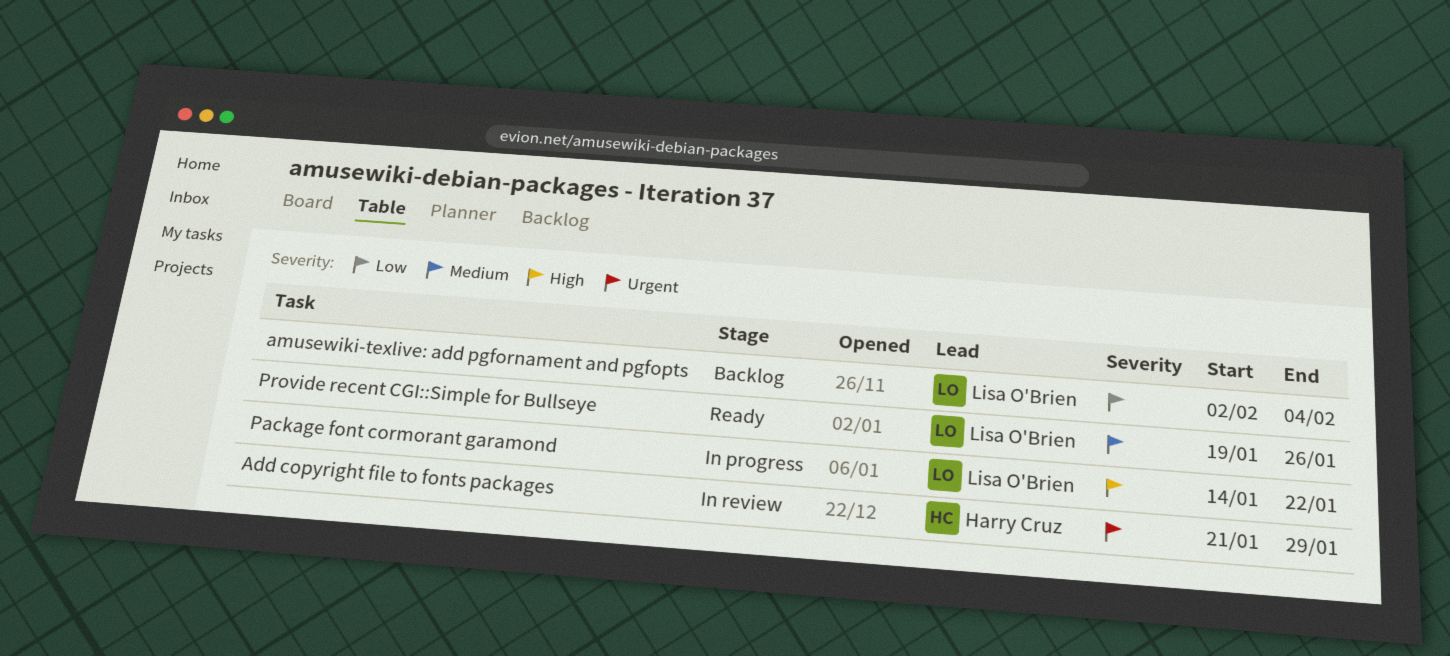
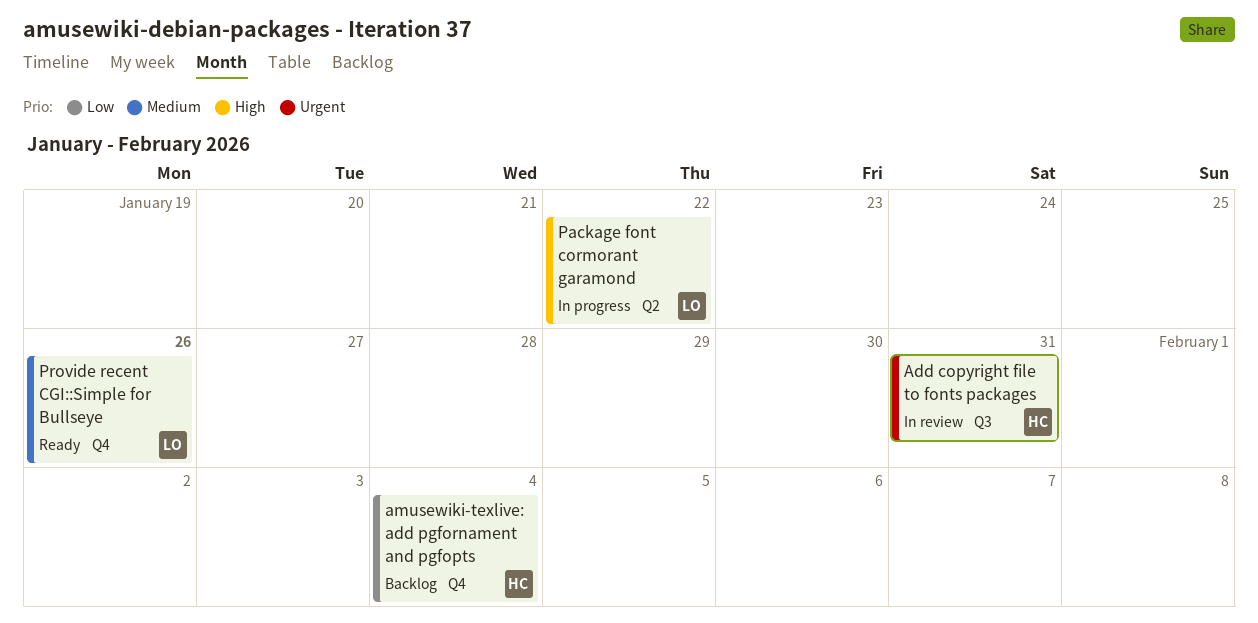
Add copyright file to fonts packages, due: Jan 29 -> Jan 31
amusewiki-texlive: add pgfornament and pgfopts, owner: Lisa O'Brien -> Harry Cruz

